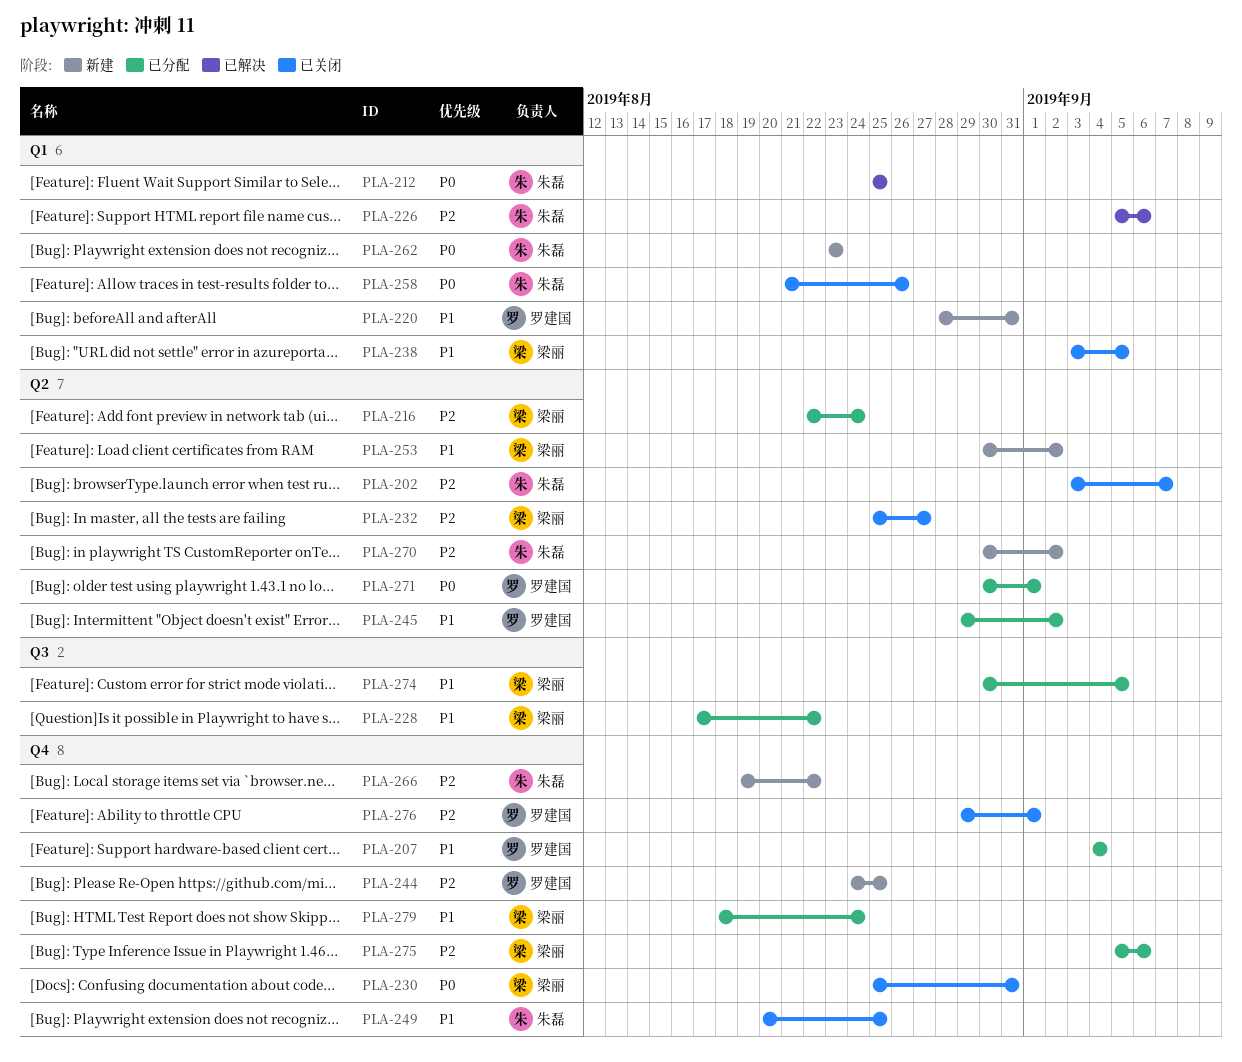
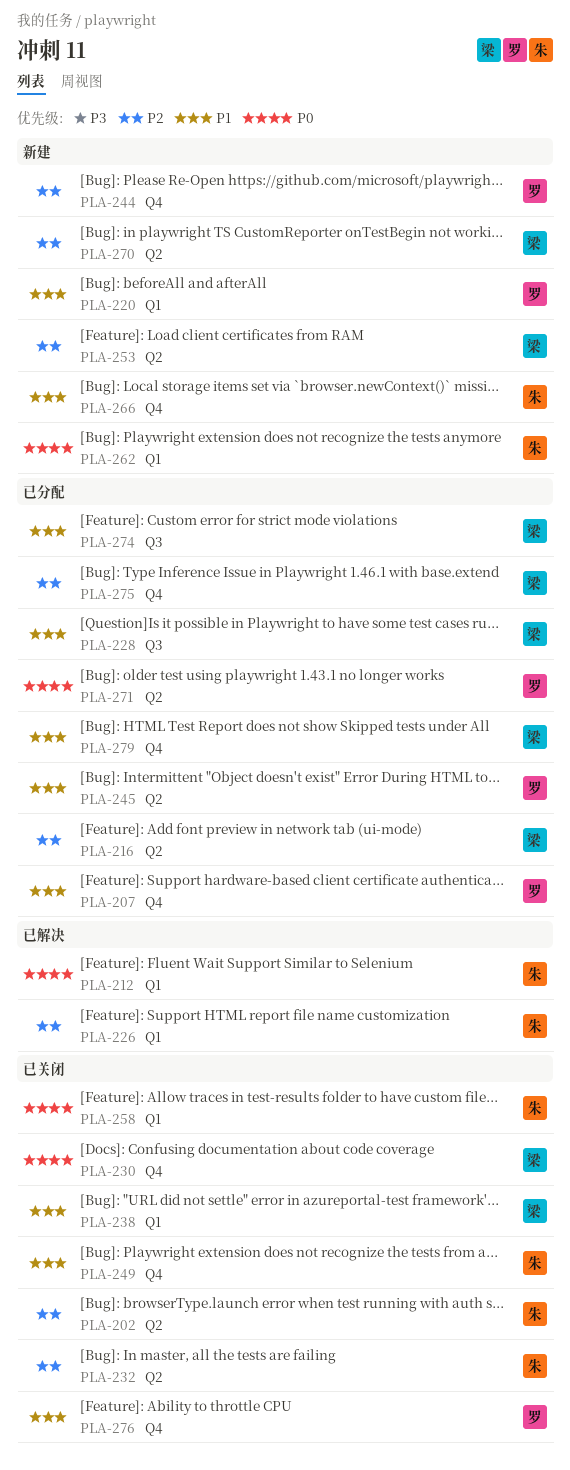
PLA-232, owner: 梁丽 -> 朱磊
PLA-253, priority: P1 -> P2
PLA-266, priority: P2 -> P1
PLA-270, owner: 朱磊 -> 梁丽
PLA-276, priority: P2 -> P1

